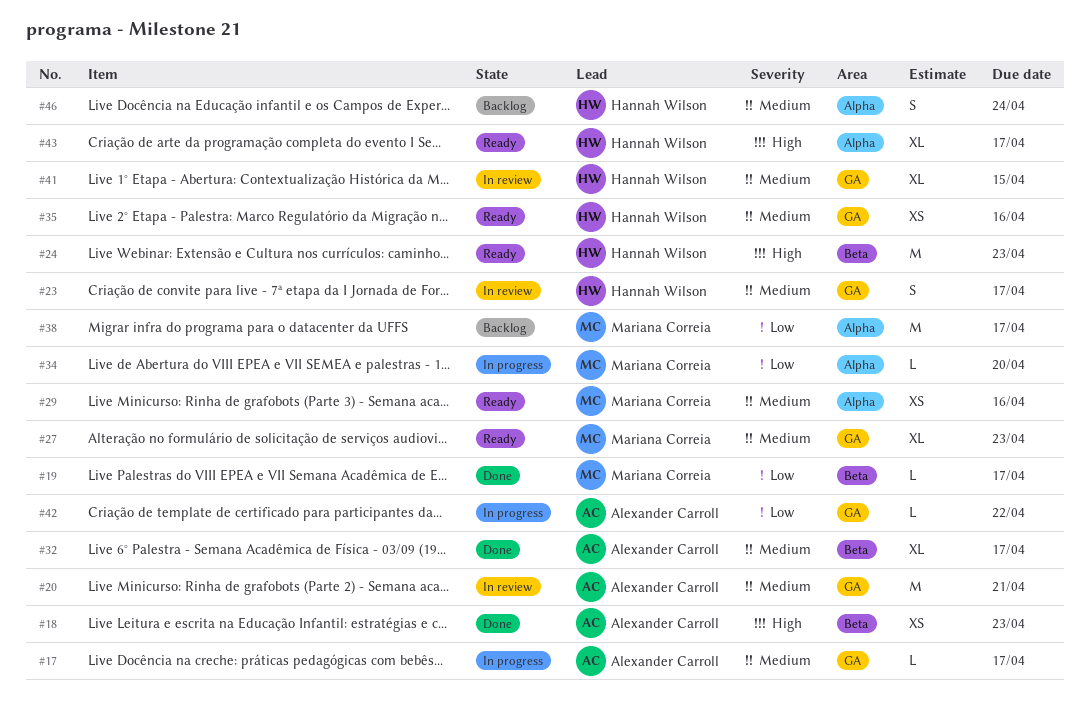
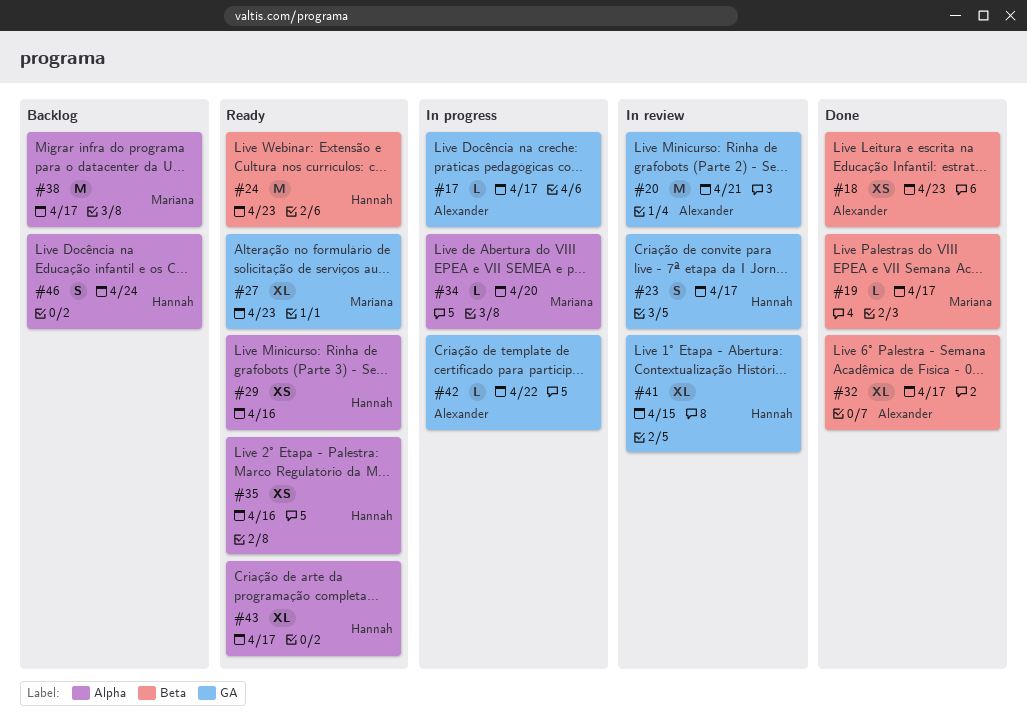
#29, owner: Mariana Correia -> Hannah Wilson
#35, label: GA -> Alpha

